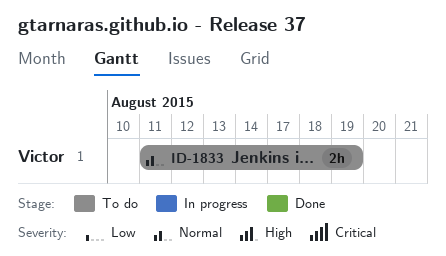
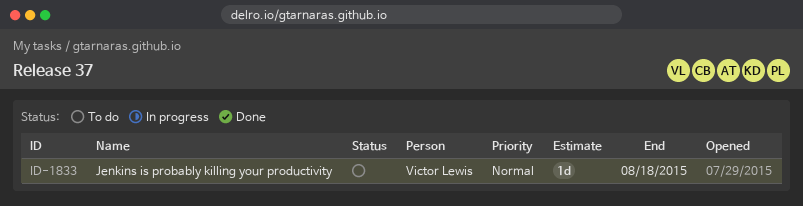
ID-1833, estimate: 2h -> 1d
ID-1833, due: Aug 19 -> Aug 18

